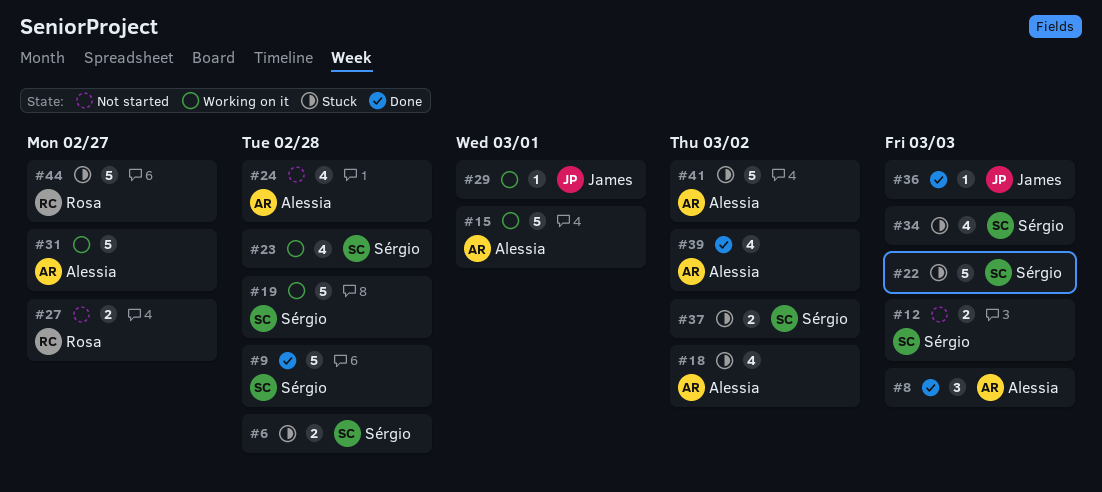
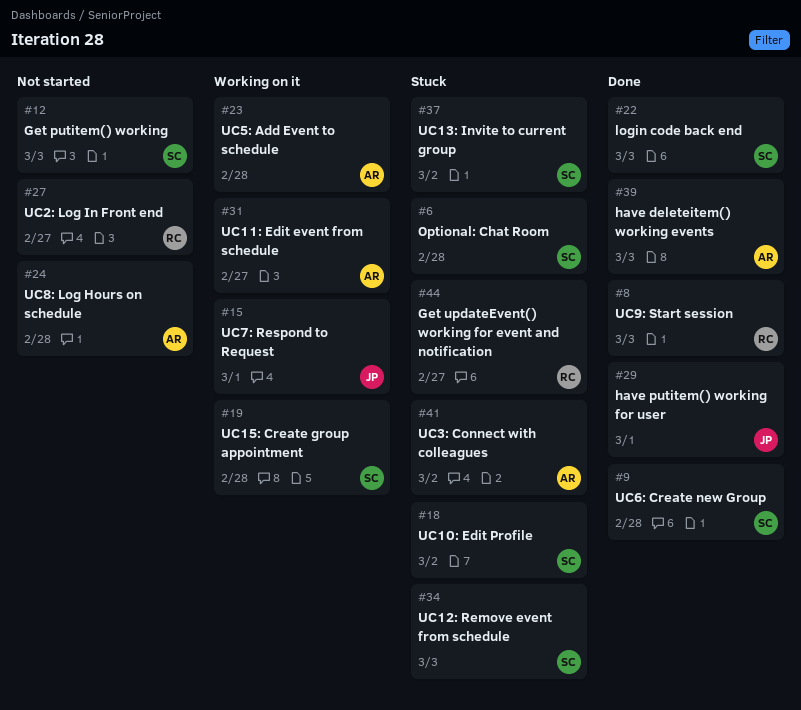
#8, owner: Alessia -> Rosa
#15, owner: Alessia -> James
#18, owner: Alessia -> Sérgio
#22, status: Stuck -> Done
#23, owner: Sérgio -> Alessia
#29, status: Working on it -> Done
#36: present -> none
#39, due: Mar 2 -> Mar 3

